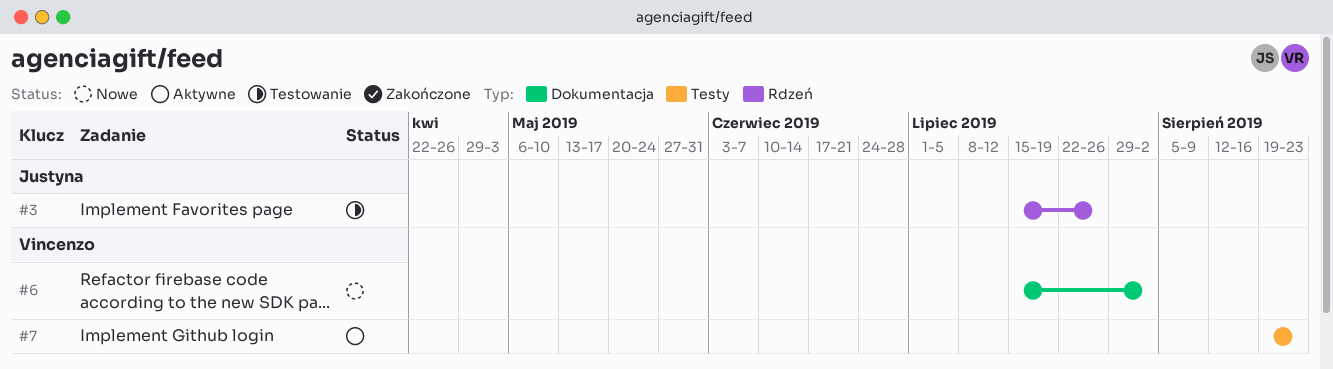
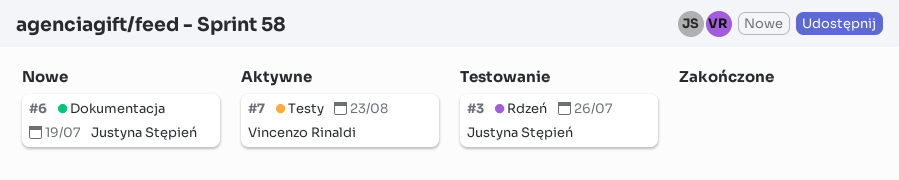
#6, owner: Vincenzo Rinaldi -> Justyna Stępień
#6, due: Aug 2 -> Jul 19

